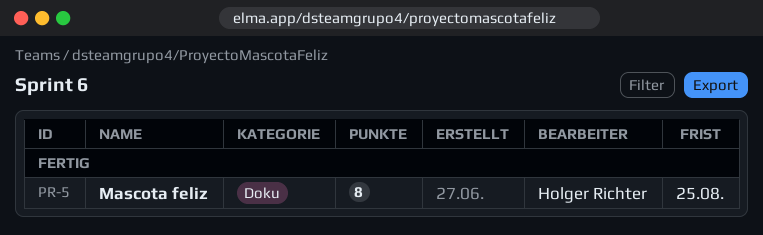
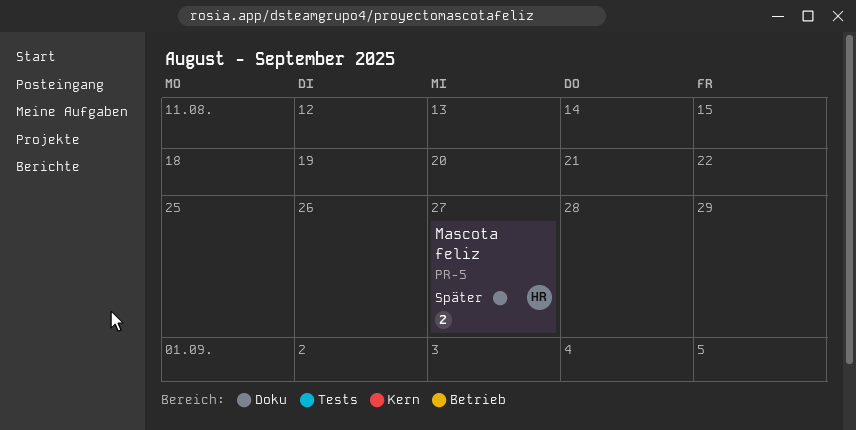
PR-5, estimate: 8 -> 2
PR-5, due: Aug 25 -> Aug 27

